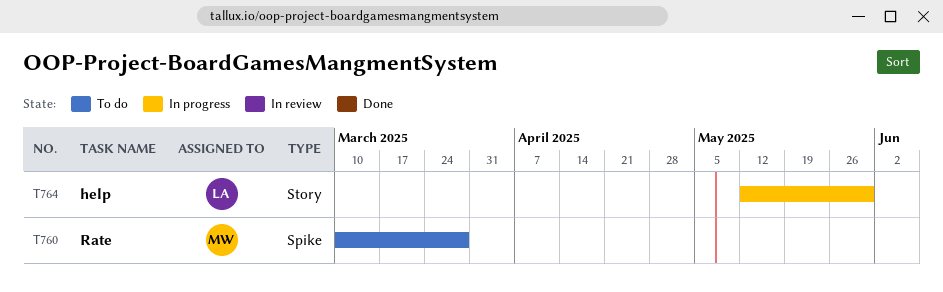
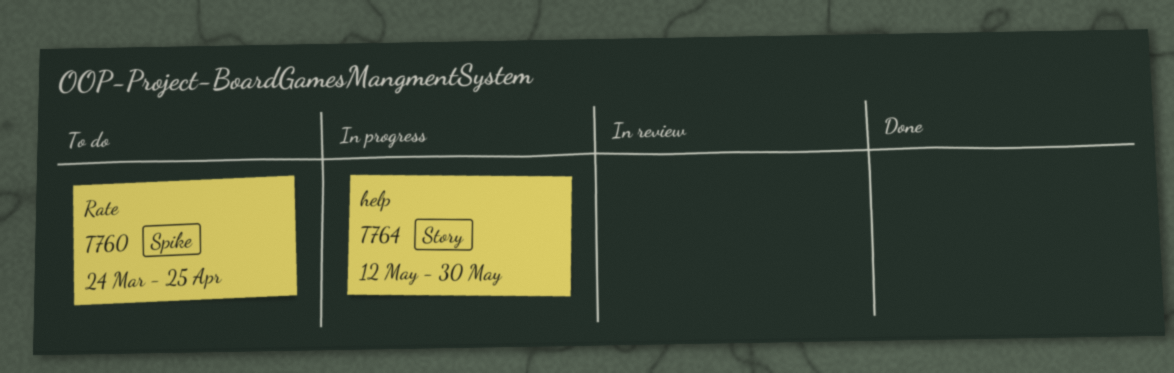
T760, start: Mar 10 -> Mar 24
T760, due: Mar 28 -> Apr 25

